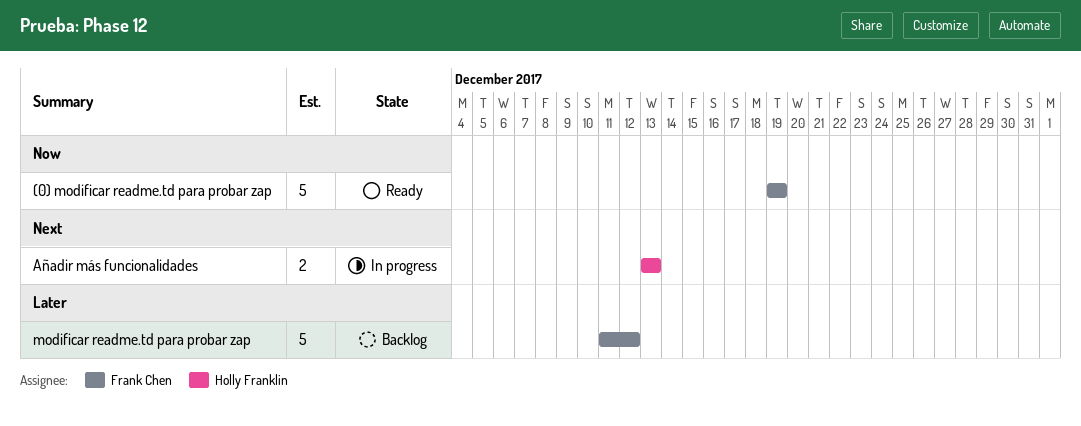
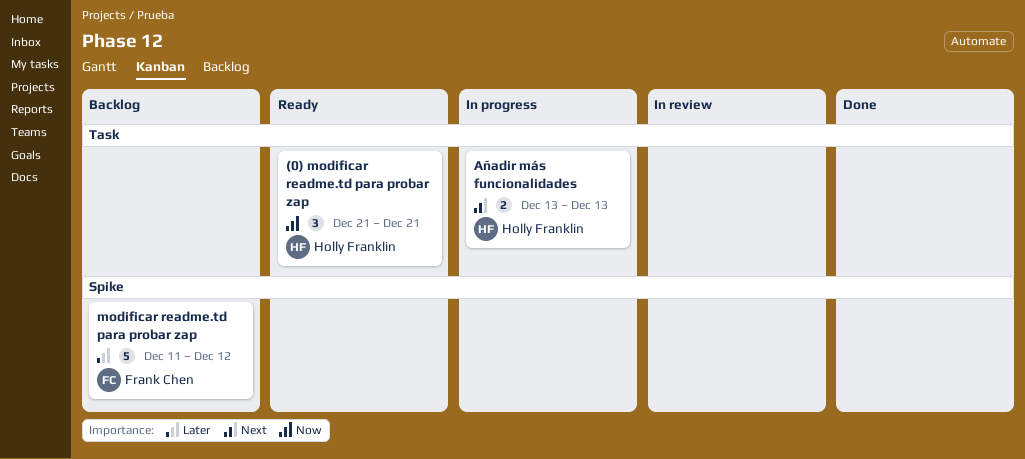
(0) modificar readme.td para probar zap, owner: Frank Chen -> Holly Franklin
(0) modificar readme.td para probar zap, estimate: 5 -> 3
(0) modificar readme.td para probar zap, start: Dec 19 -> Dec 21
(0) modificar readme.td para probar zap, due: Dec 19 -> Dec 21

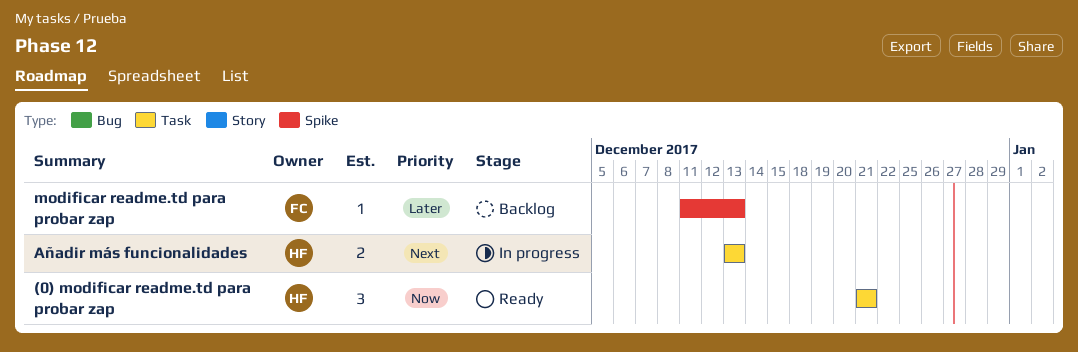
modificar readme.td para probar zap, estimate: 5 -> 1
modificar readme.td para probar zap, due: Dec 12 -> Dec 13

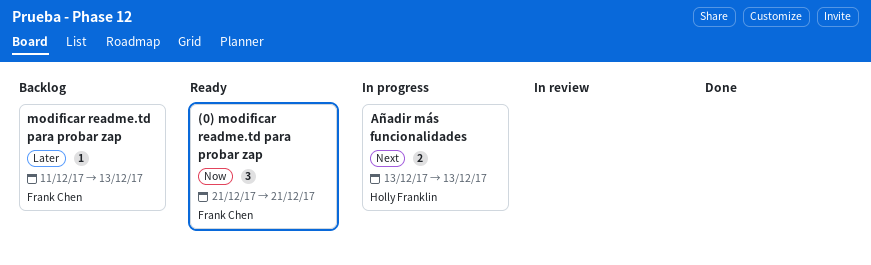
(0) modificar readme.td para probar zap, owner: Holly Franklin -> Frank Chen

